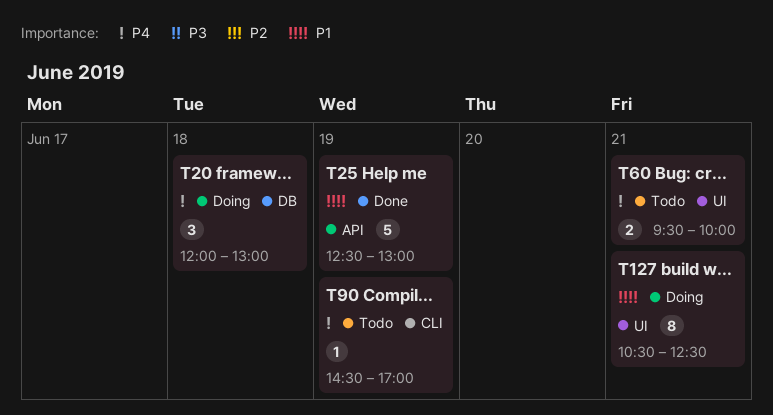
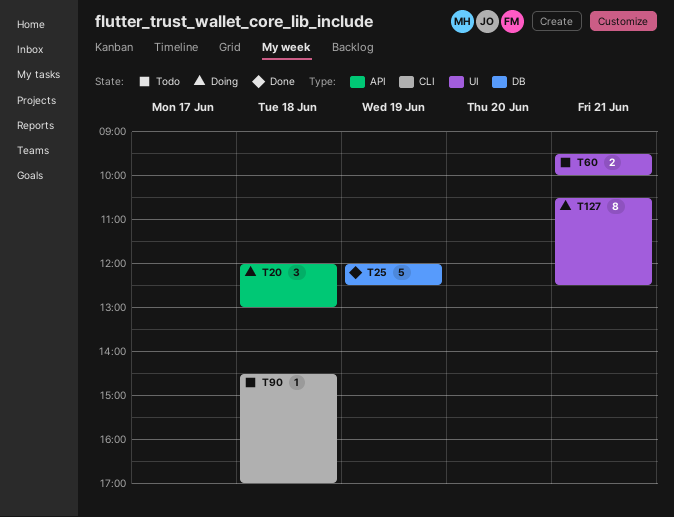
T20, label: DB -> API
T25, label: API -> DB
T25, begins: 12:30 -> 12:00
T25, ends: 13:00 -> 12:30
T90, day: Jun 19 -> Jun 18

